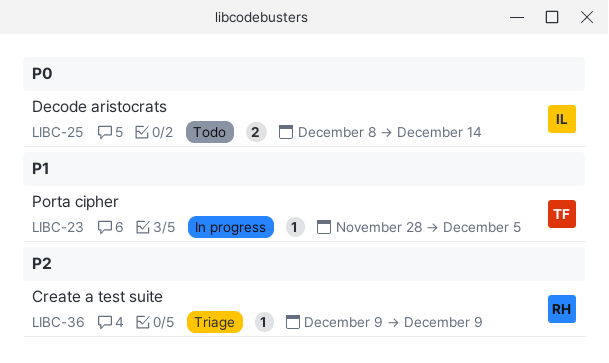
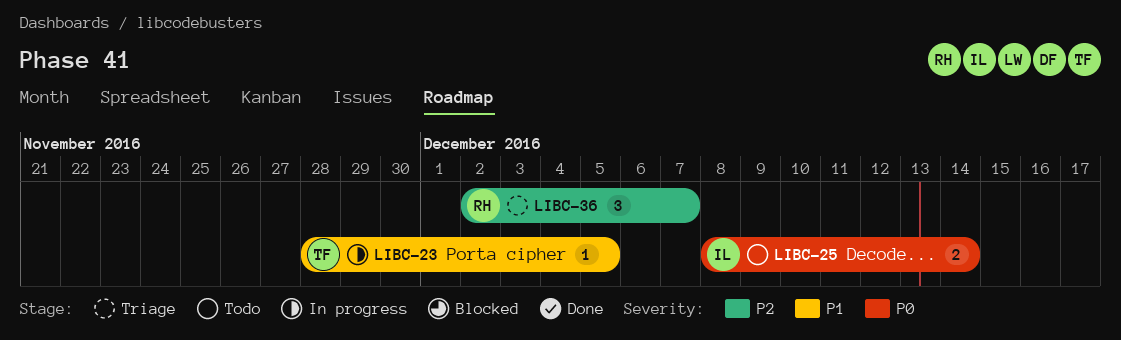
LIBC-36, estimate: 1 -> 3
LIBC-36, start: Dec 9 -> Dec 2
LIBC-36, due: Dec 9 -> Dec 7

